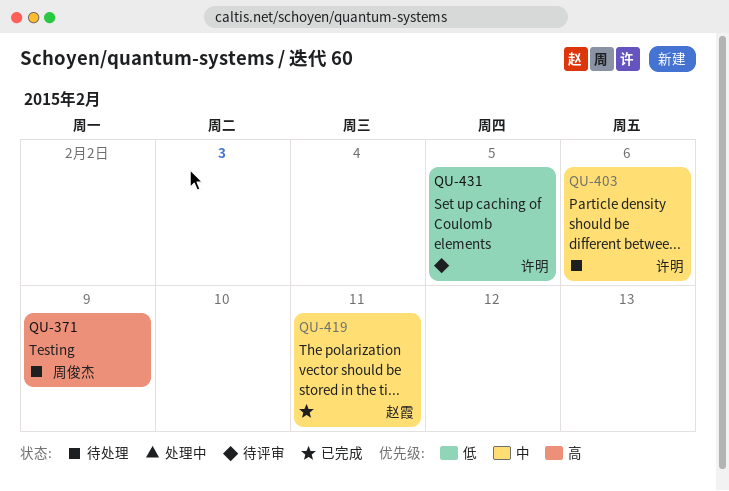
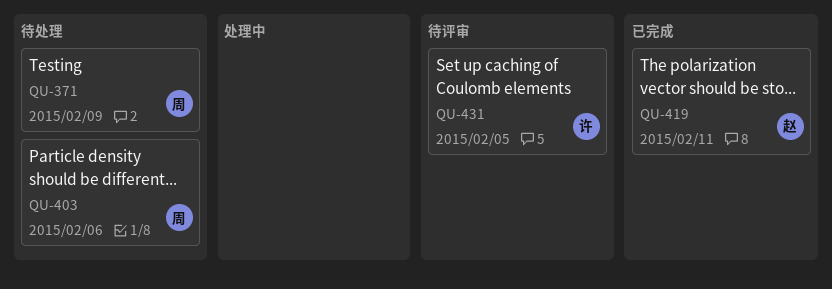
QU-403, owner: 许明 -> 周俊杰

